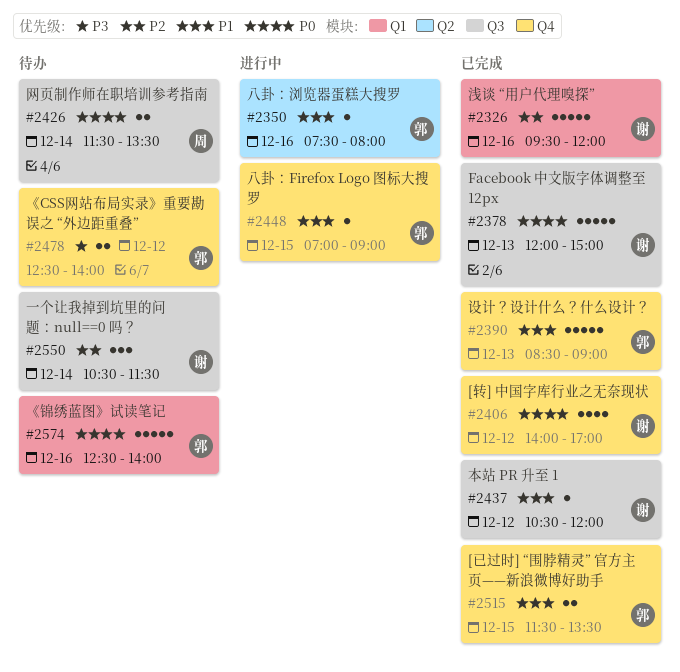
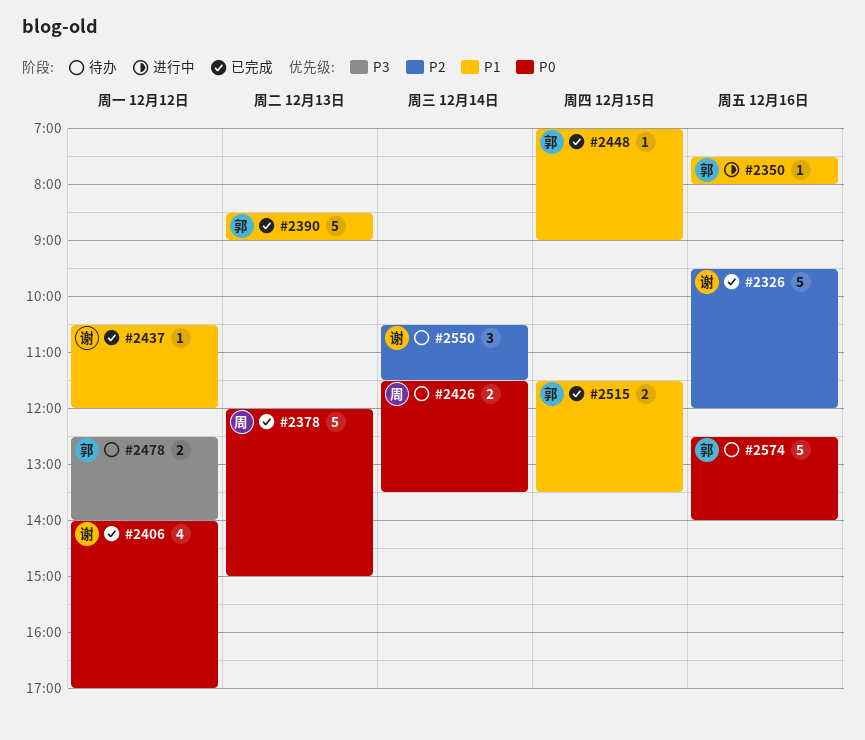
#2378, owner: 谢 -> 周
#2448, status: 进行中 -> 已完成

